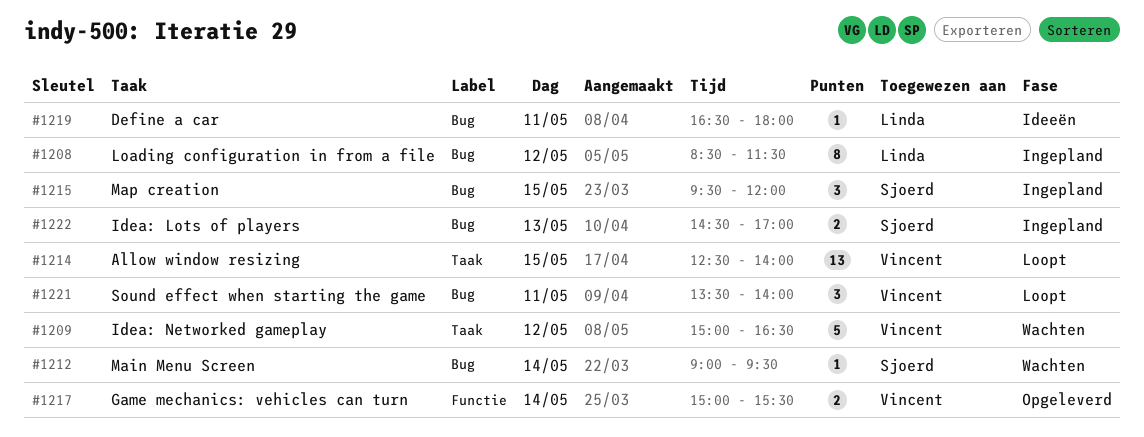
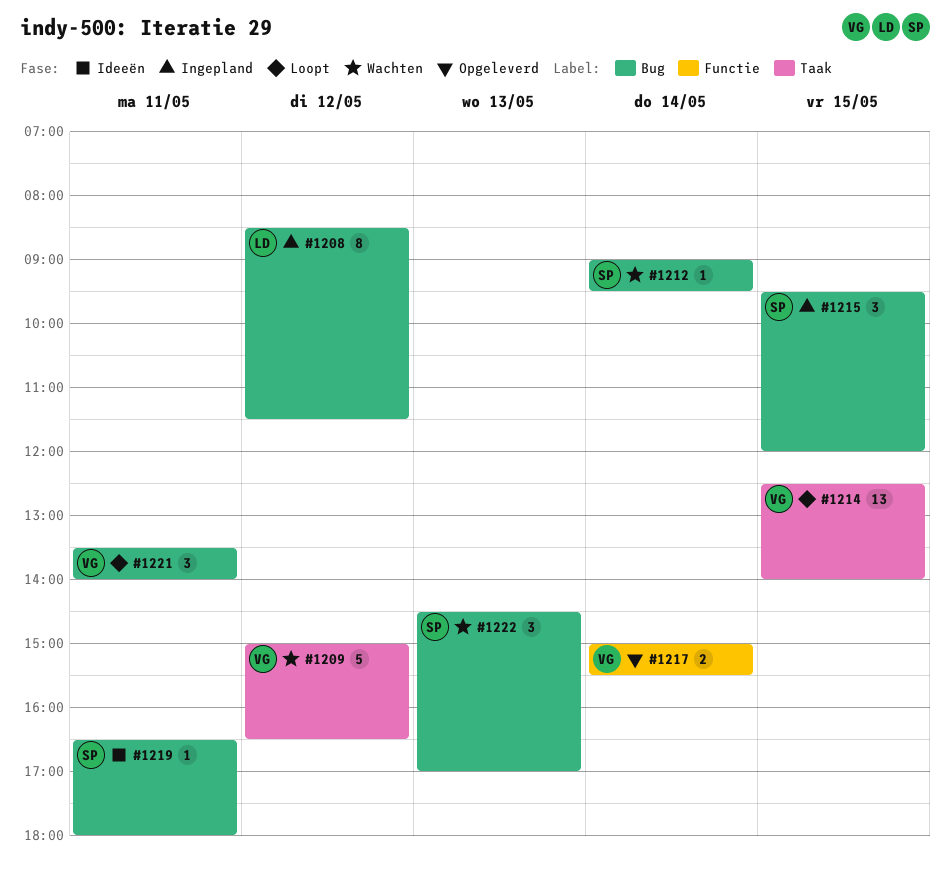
#1219, owner: Linda -> Sjoerd
#1222, status: Ingepland -> Wachten
#1222, estimate: 2 -> 3

